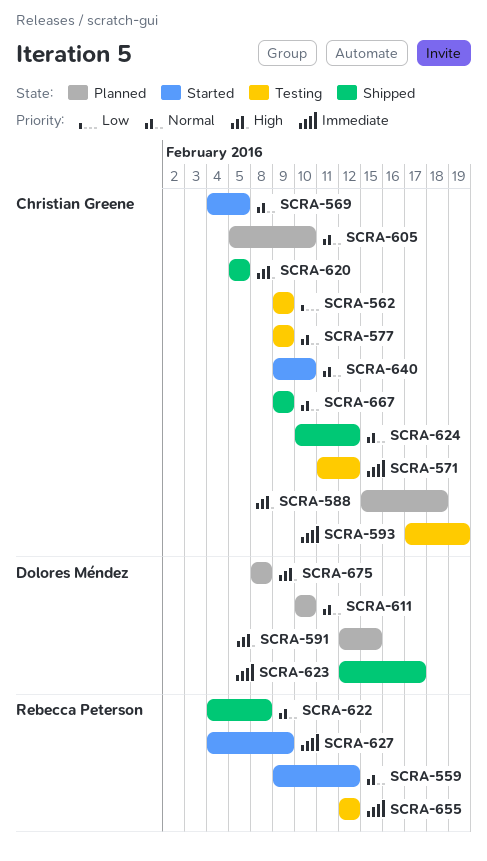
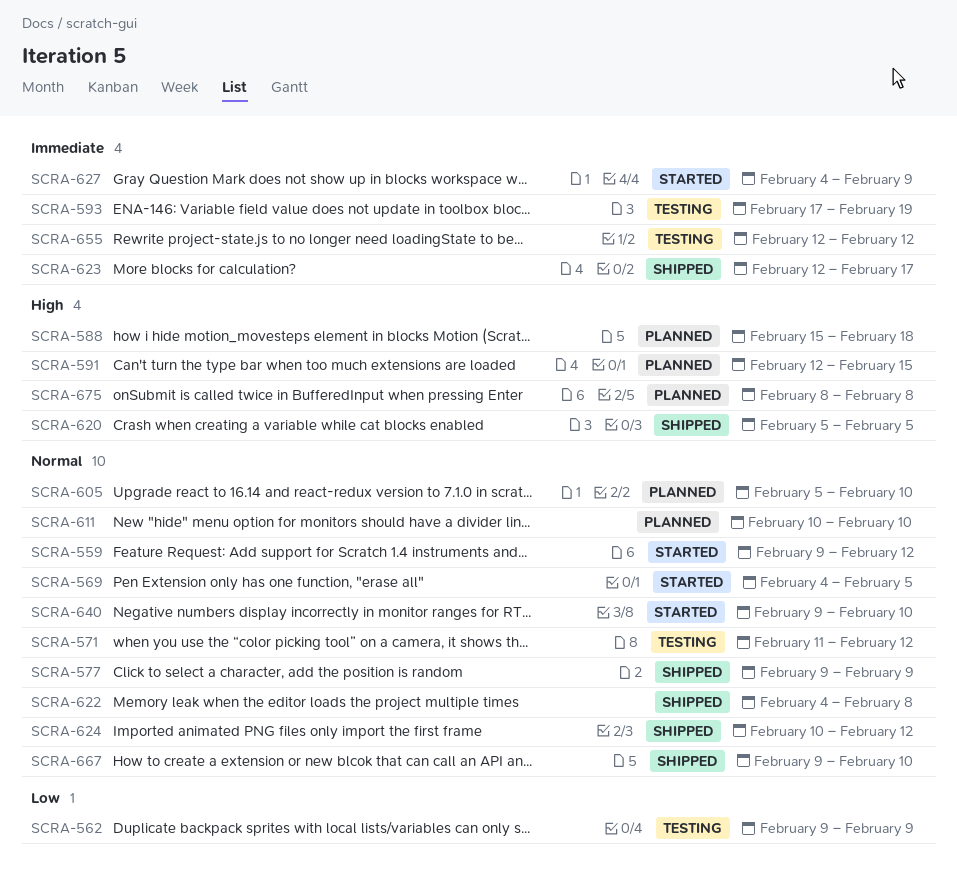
SCRA-571, priority: Immediate -> Normal
SCRA-577, status: Testing -> Shipped
SCRA-667, due: Feb 9 -> Feb 10

